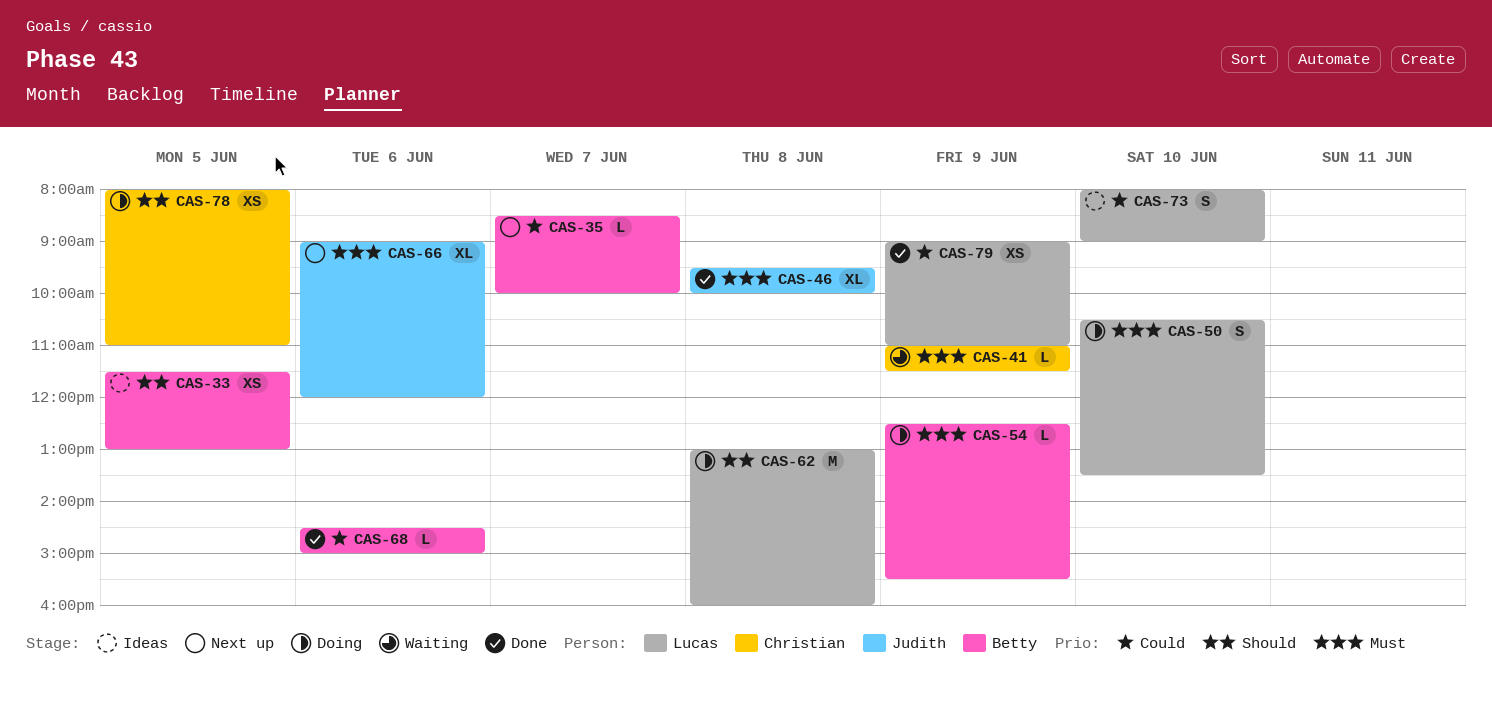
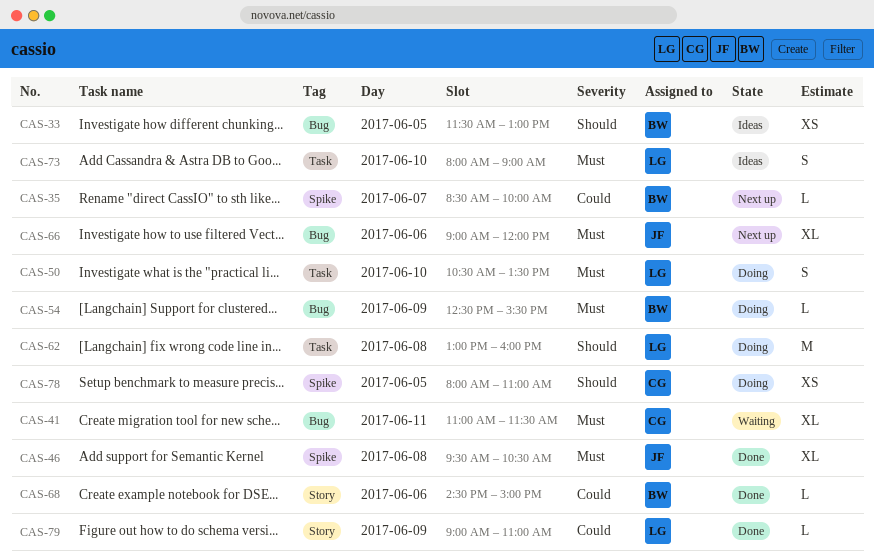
CAS-41, estimate: L -> XL
CAS-41, day: Jun 9 -> Jun 11
CAS-46, ends: 10:00 -> 10:30
CAS-73, priority: Could -> Must
CAS-79, estimate: XS -> L

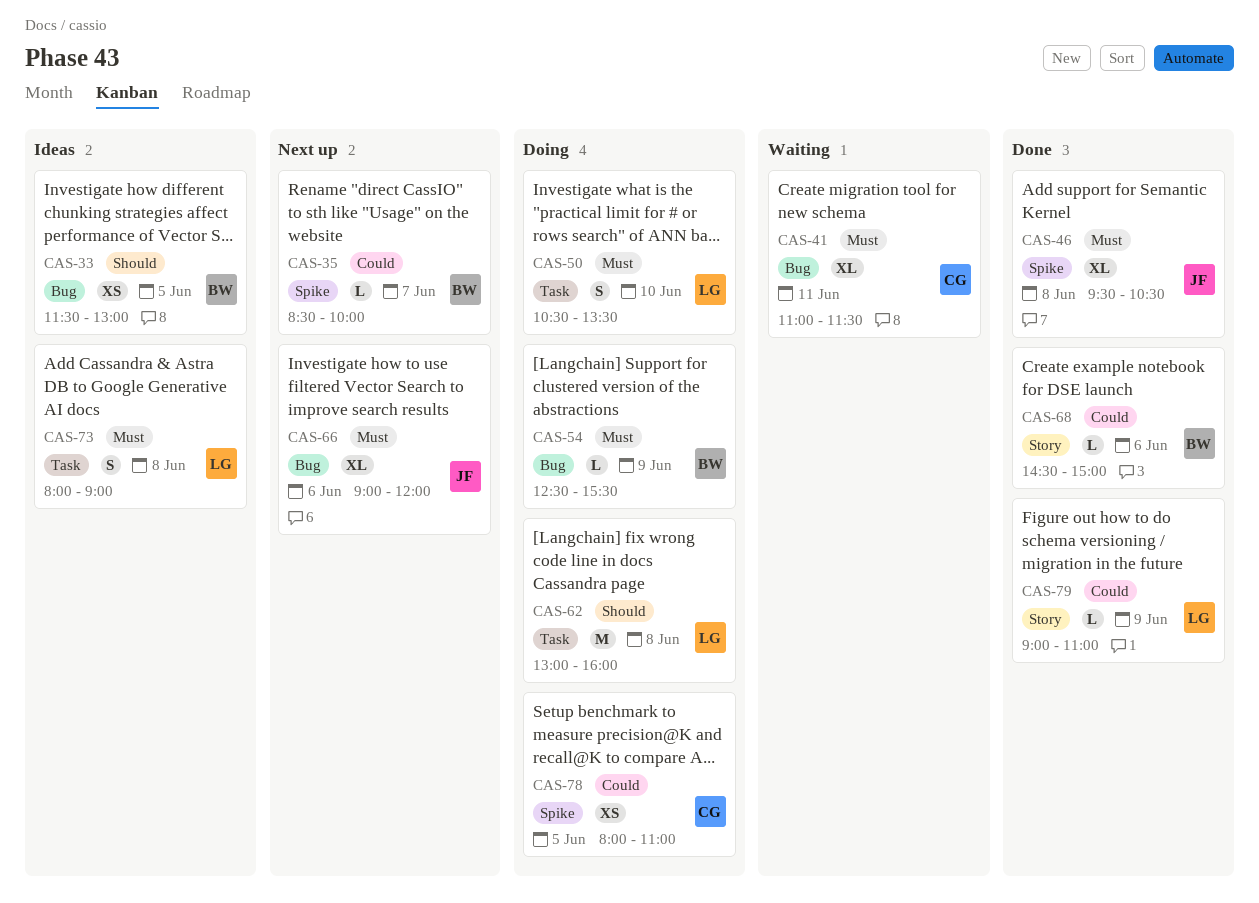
CAS-73, day: Jun 10 -> Jun 8
CAS-78, priority: Should -> Could

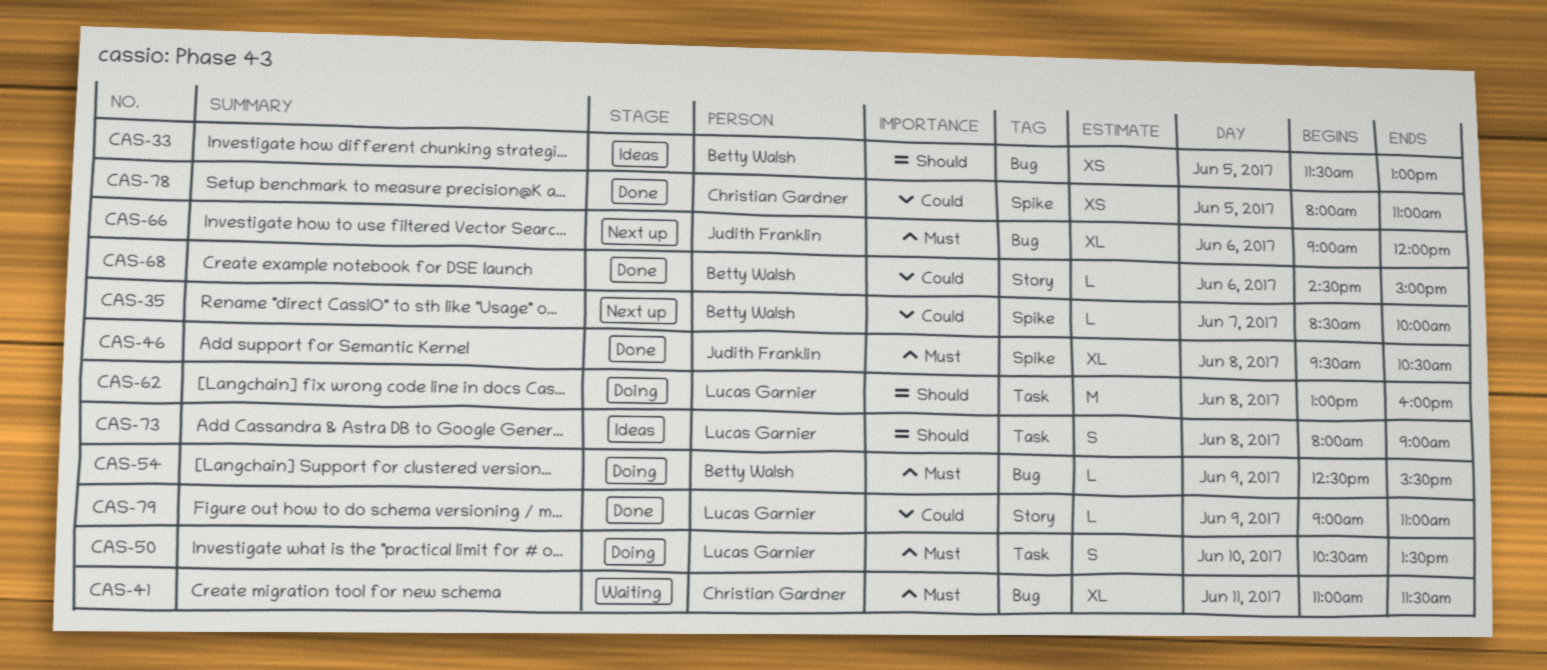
CAS-73, priority: Must -> Should
CAS-78, status: Doing -> Done

